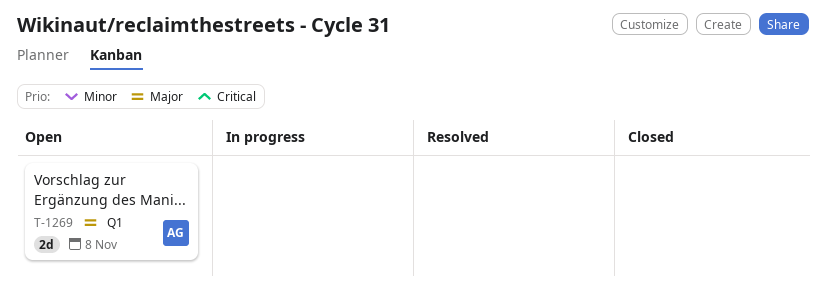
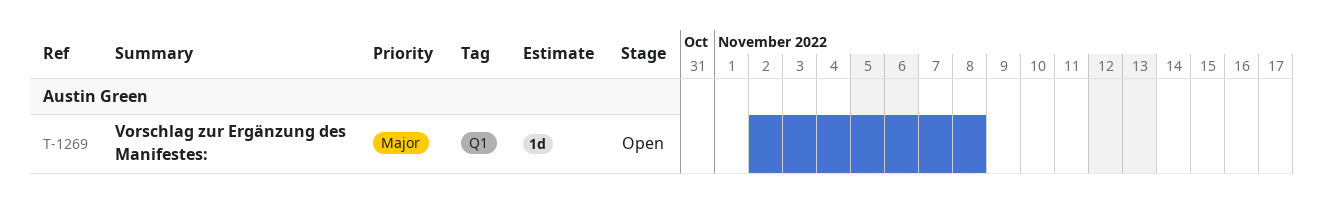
T-1269, estimate: 2d -> 1d

